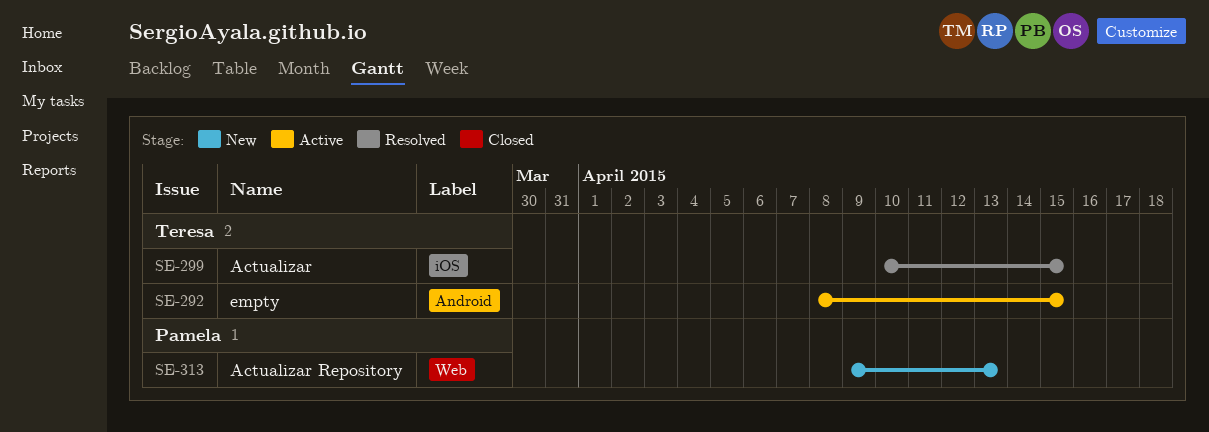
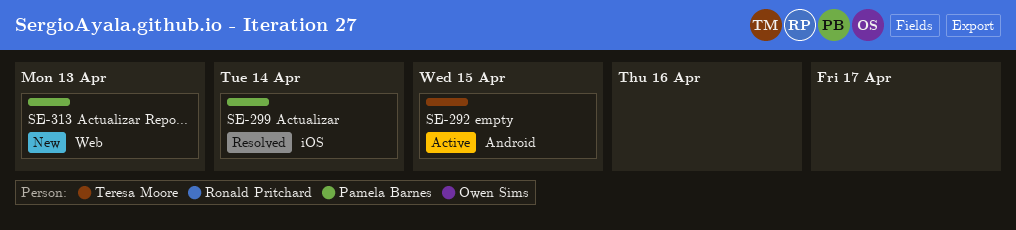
SE-299, owner: Teresa Moore -> Pamela Barnes
SE-299, due: Apr 15 -> Apr 14

